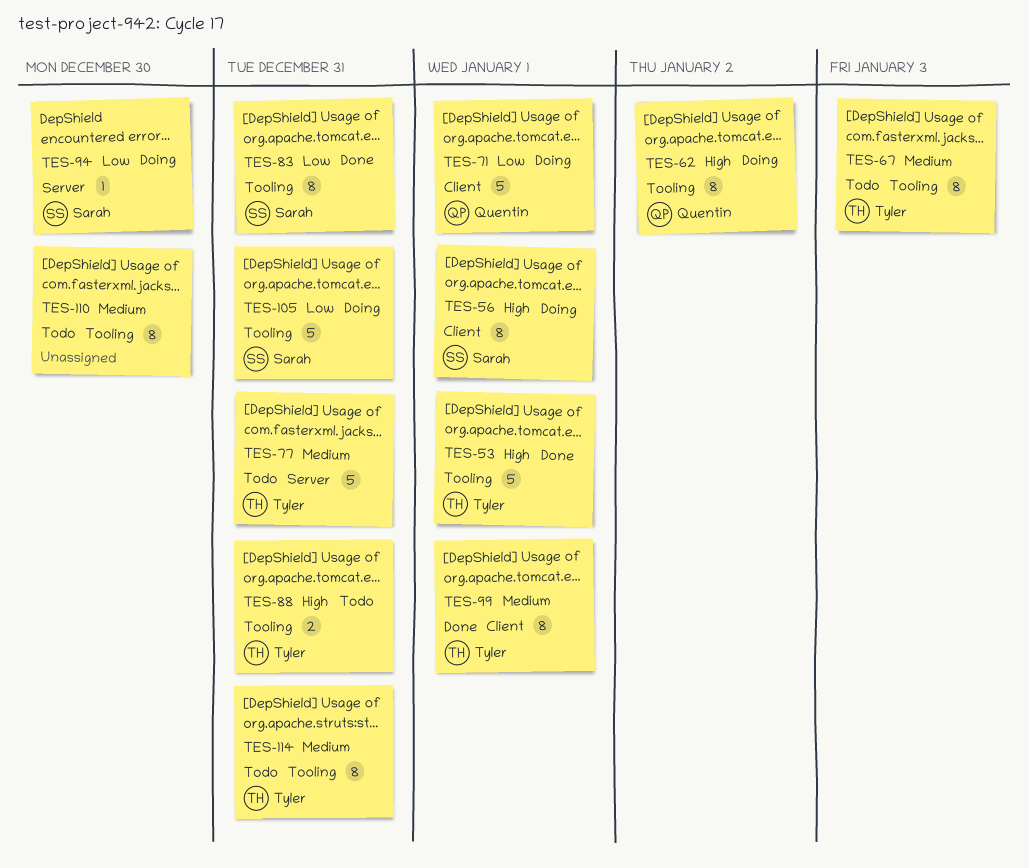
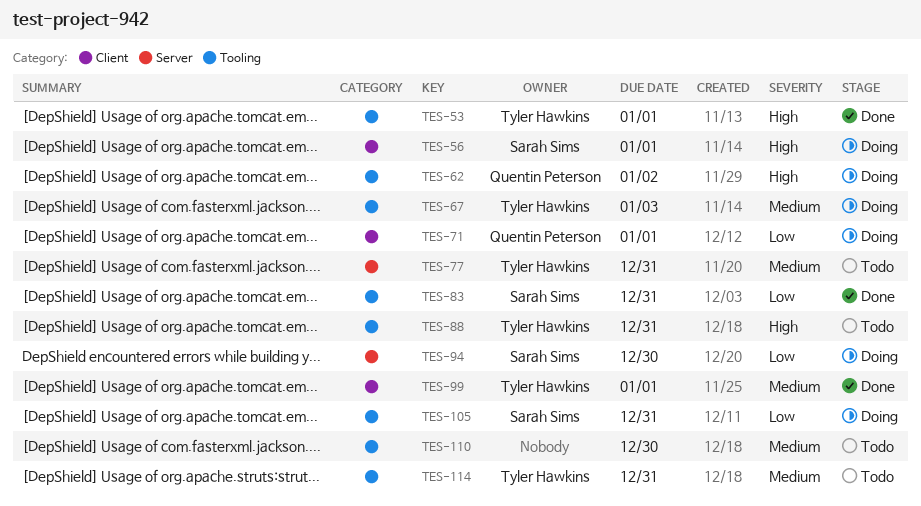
TES-67, status: Todo -> Doing

